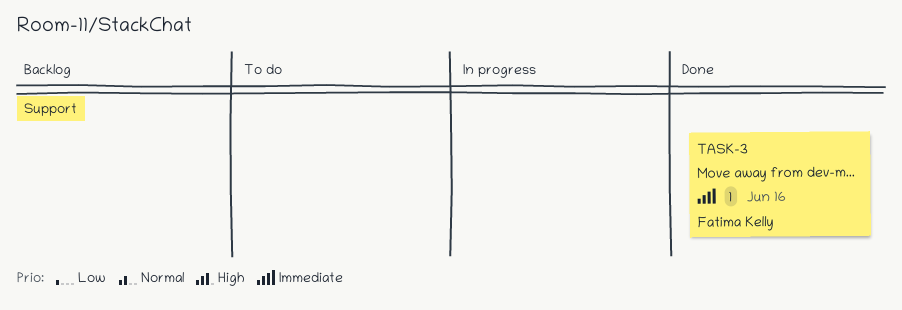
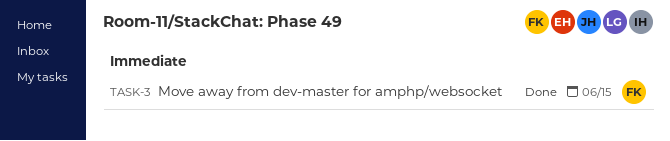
TASK-3, due: Jun 16 -> Jun 15

